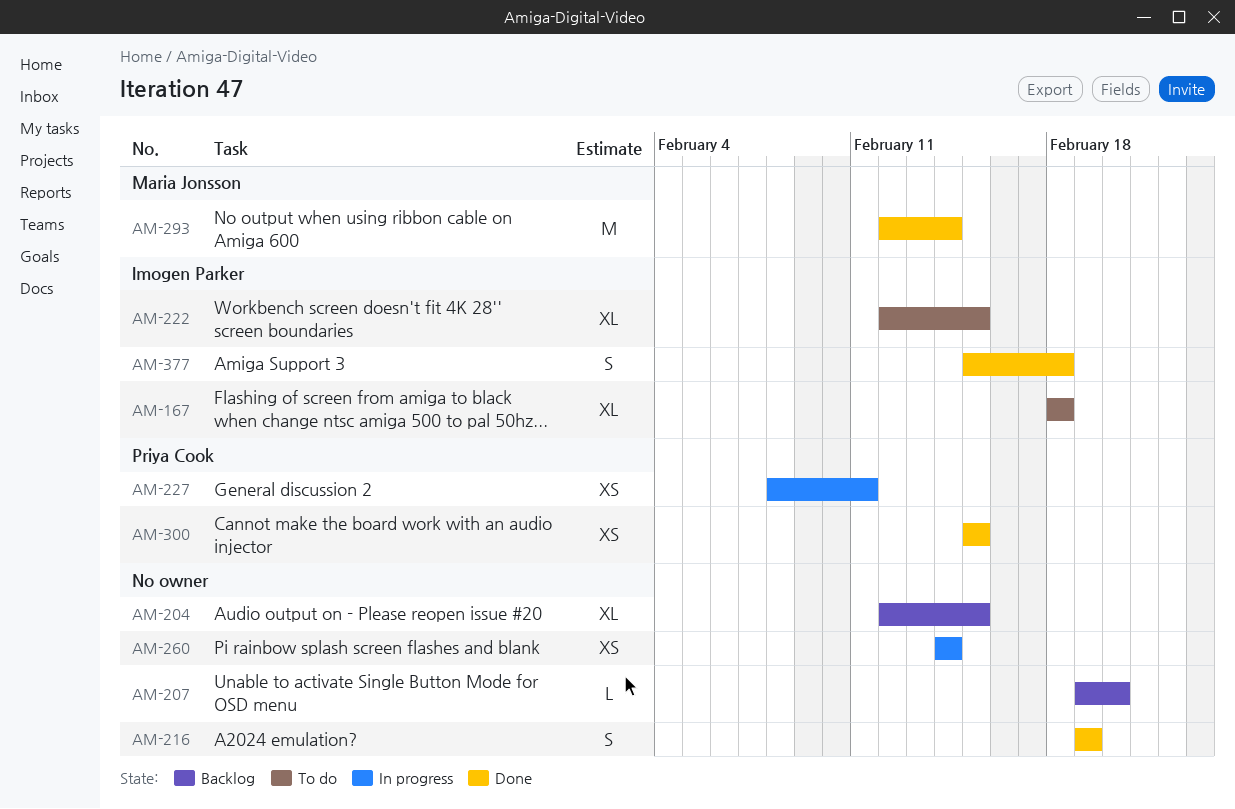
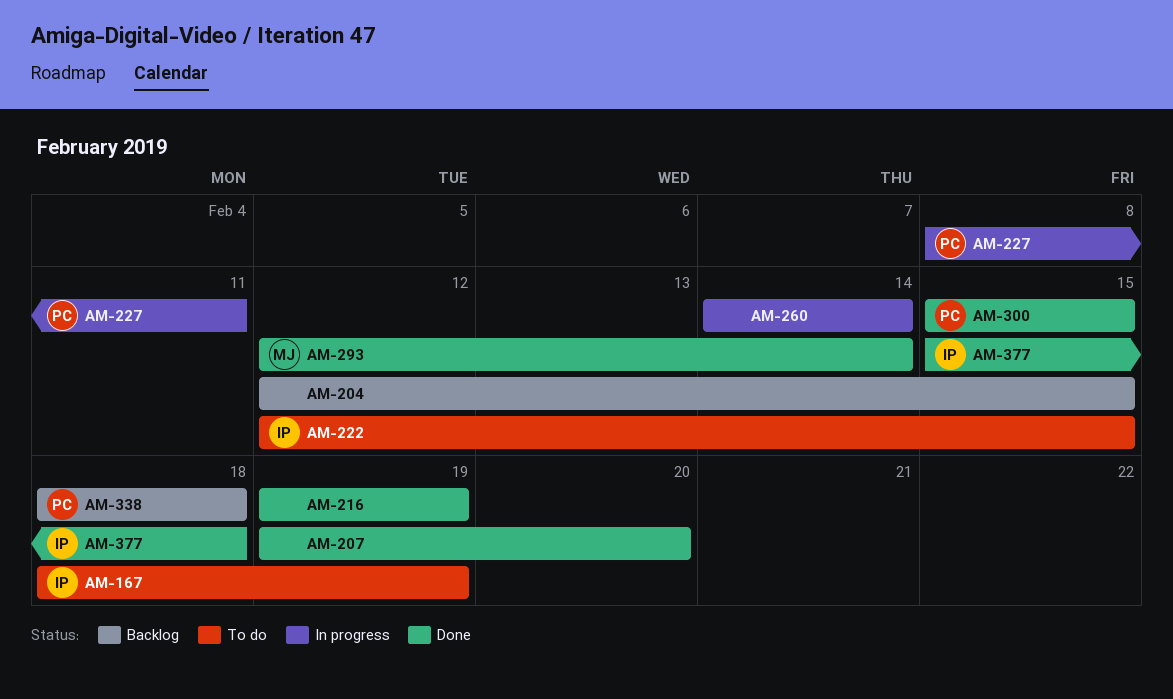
AM-167, due: Feb 18 -> Feb 19
AM-207, status: Backlog -> Done
AM-338: none -> present

